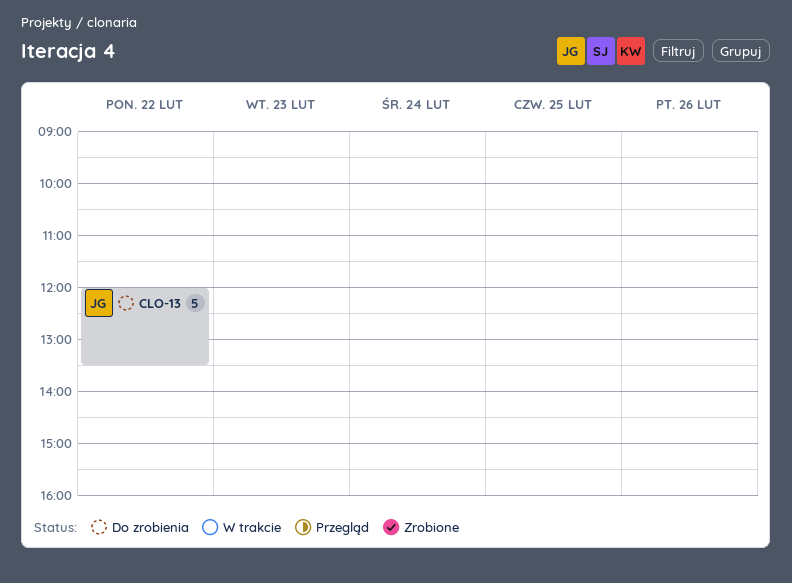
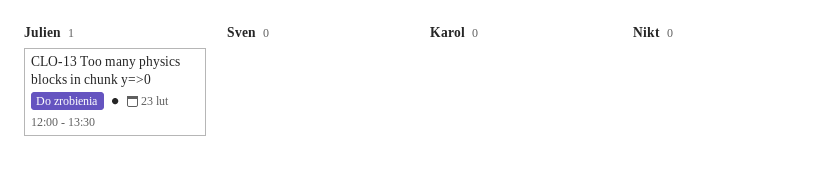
CLO-13, estimate: 5 -> 1
CLO-13, day: Feb 22 -> Feb 23

